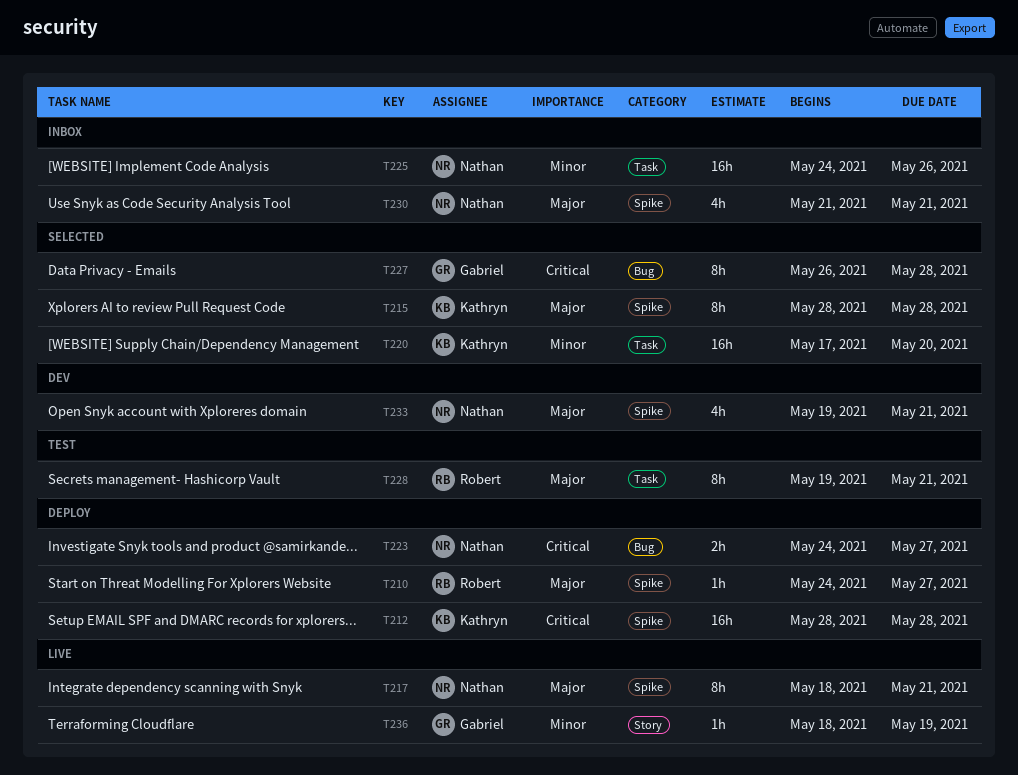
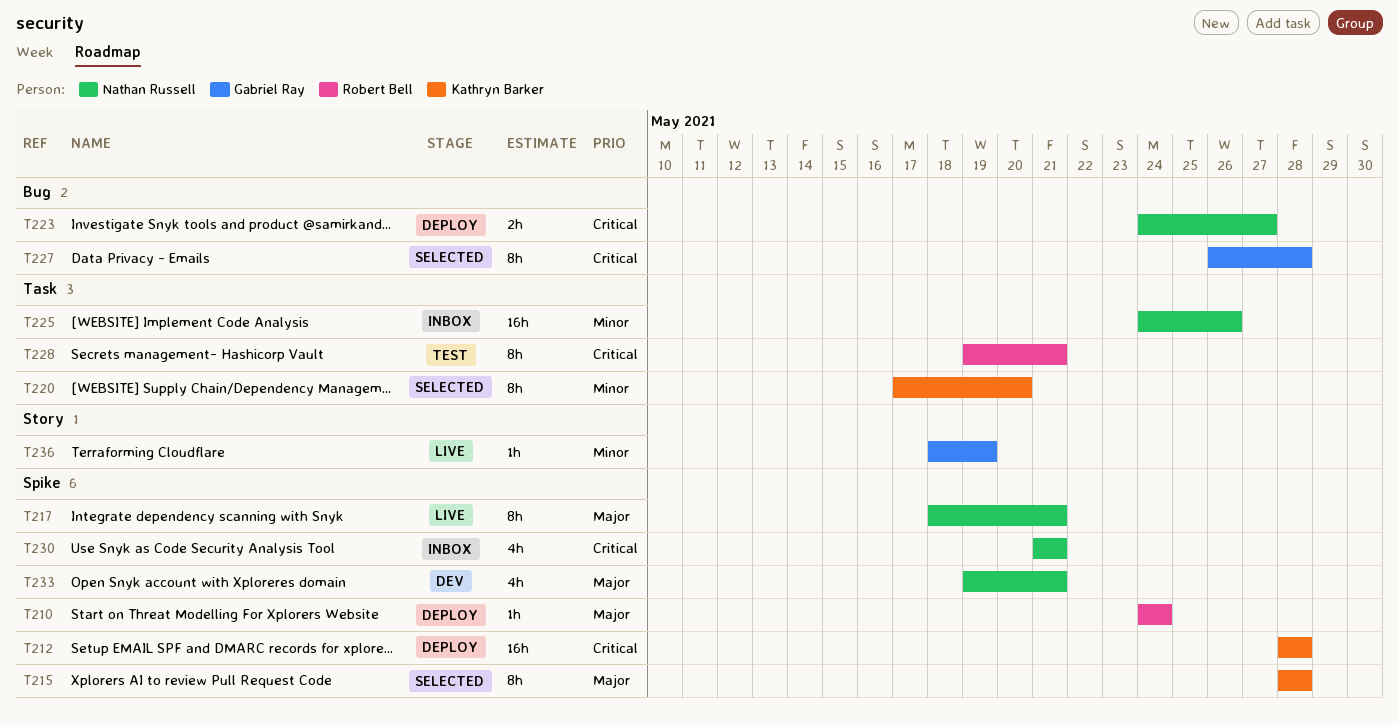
T210, due: May 27 -> May 24
T220, estimate: 16h -> 8h
T228, priority: Major -> Critical
T230, priority: Major -> Critical

